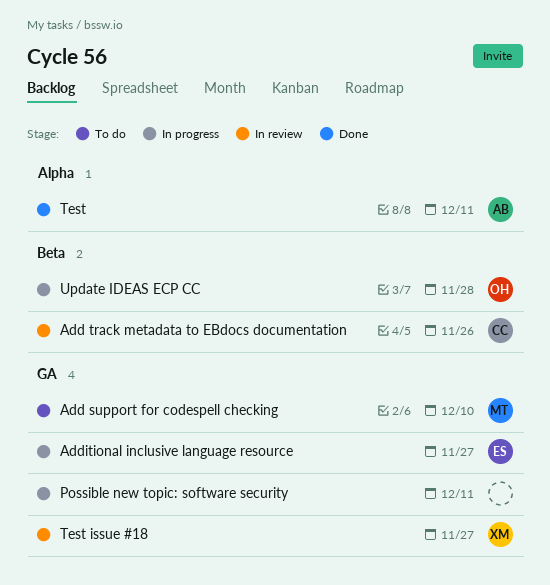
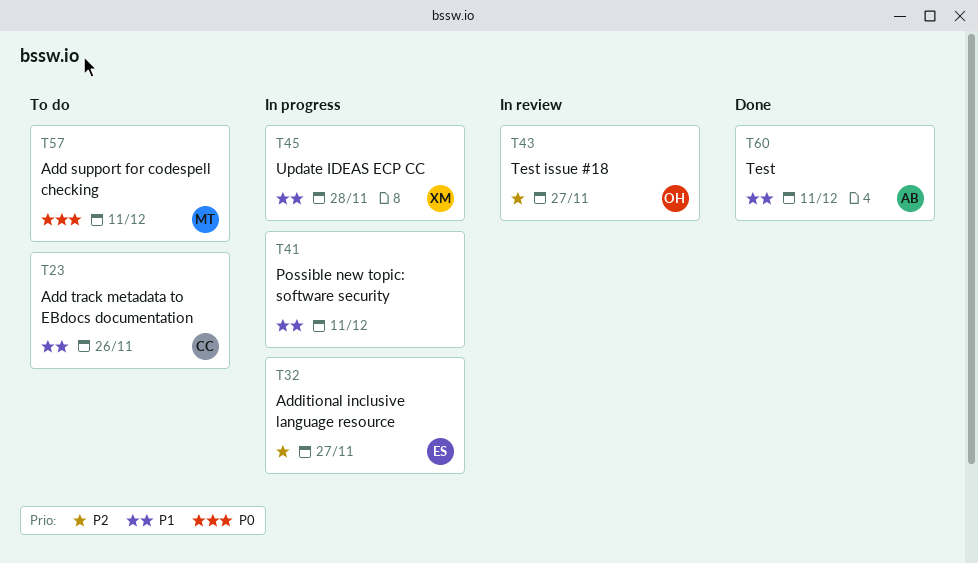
Add support for codespell checking, due: Dec 10 -> Dec 11
Add track metadata to EBdocs documentation, status: In review -> To do
Test issue #18, owner: XM -> OH
Update IDEAS ECP CC, owner: OH -> XM

